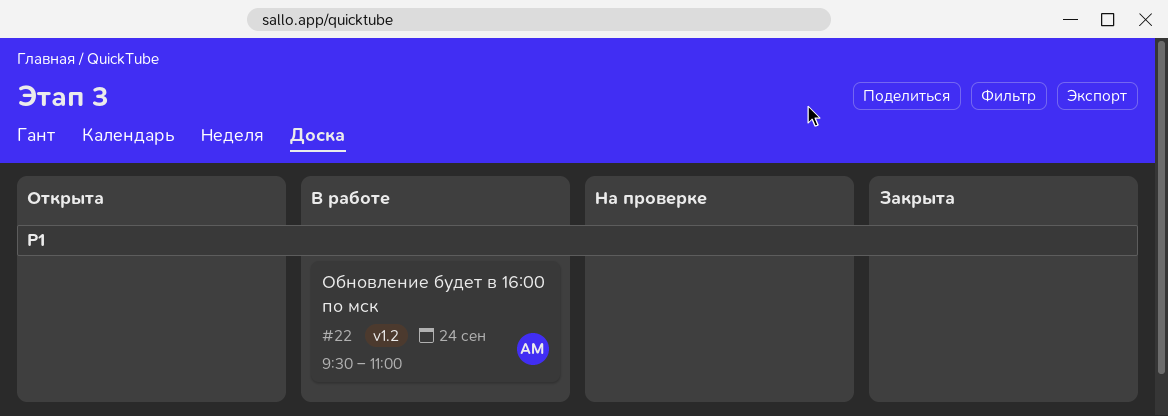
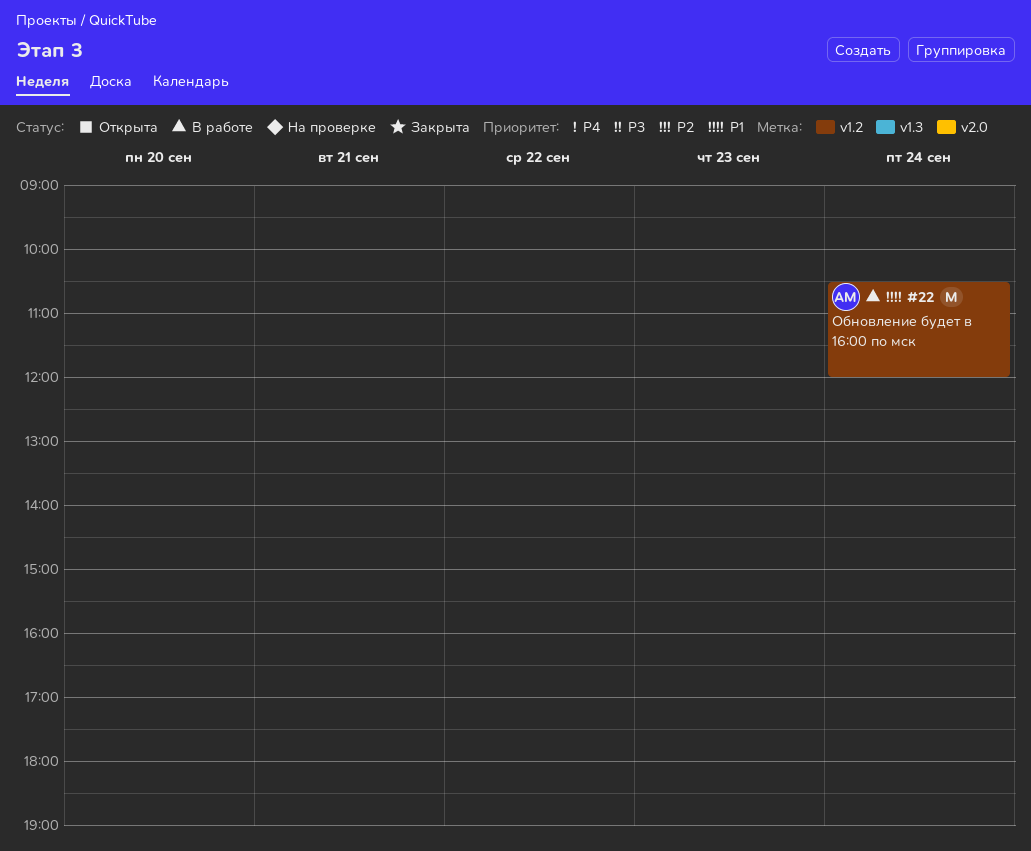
#22, begins: 09:30 -> 10:30
#22, ends: 11:00 -> 12:00

